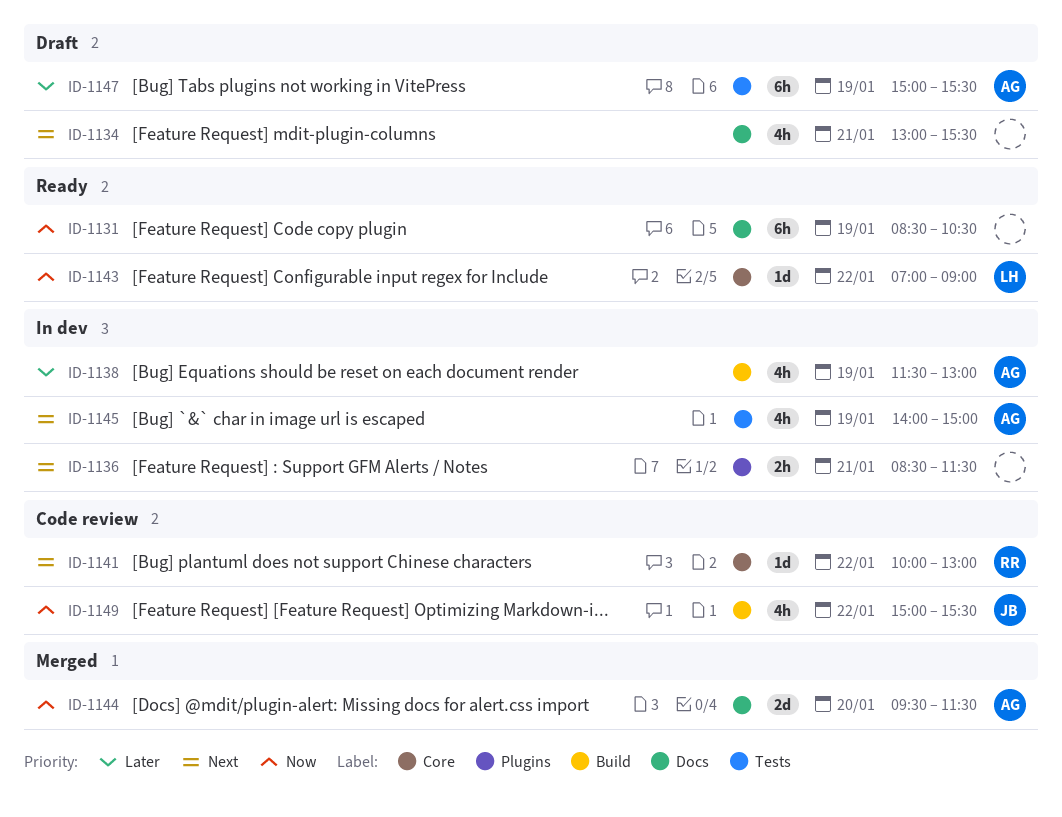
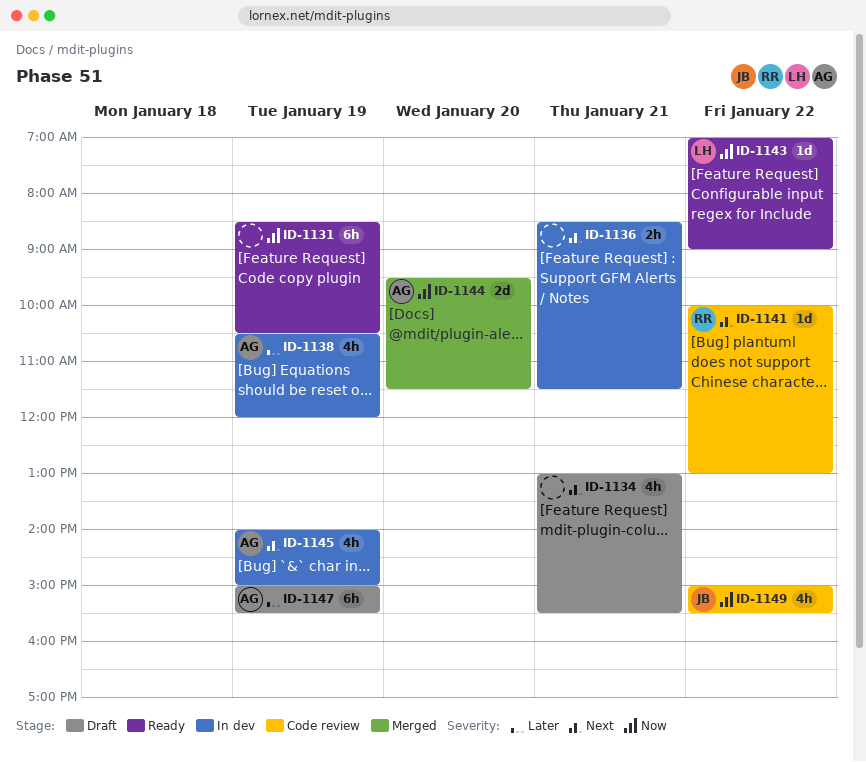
ID-1138, begins: 11:30 -> 10:30
ID-1138, ends: 13:00 -> 12:00

